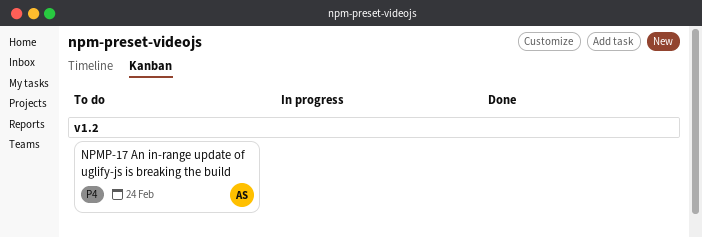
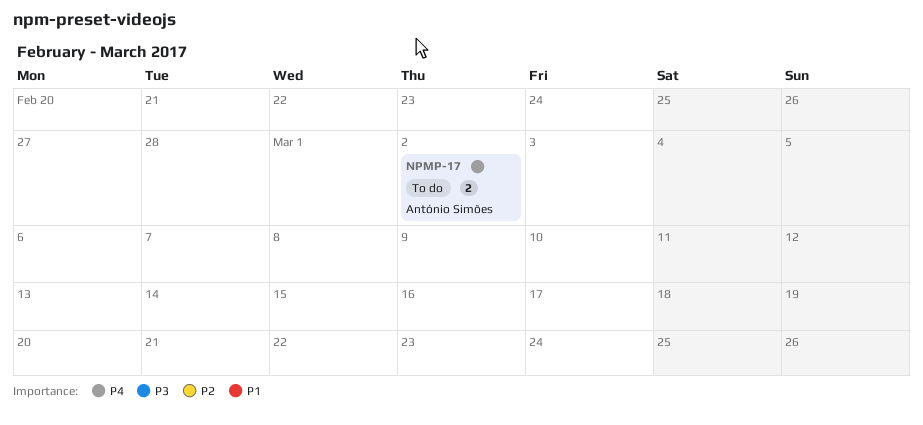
NPMP-17, due: Feb 24 -> Mar 2

